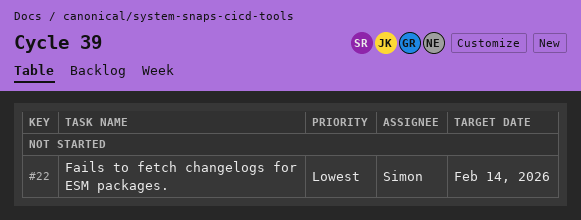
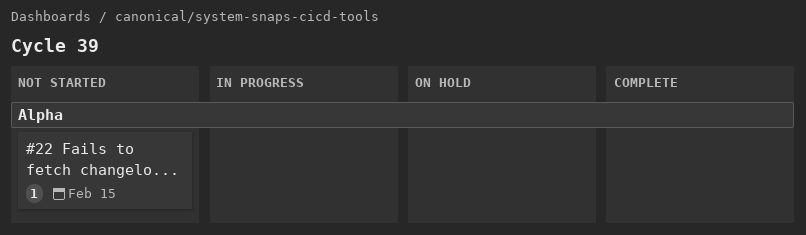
#22, due: Feb 14 -> Feb 15

